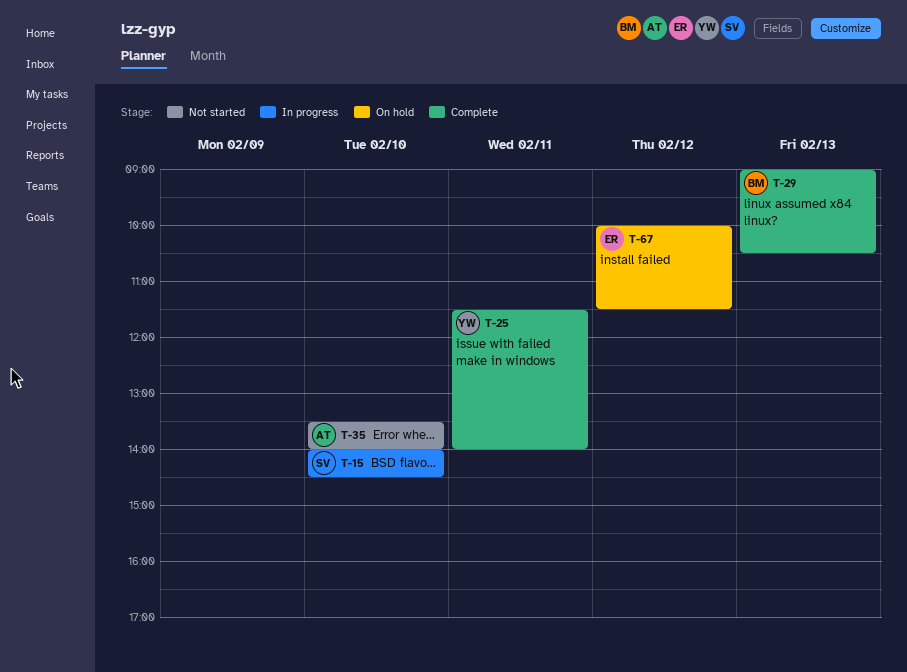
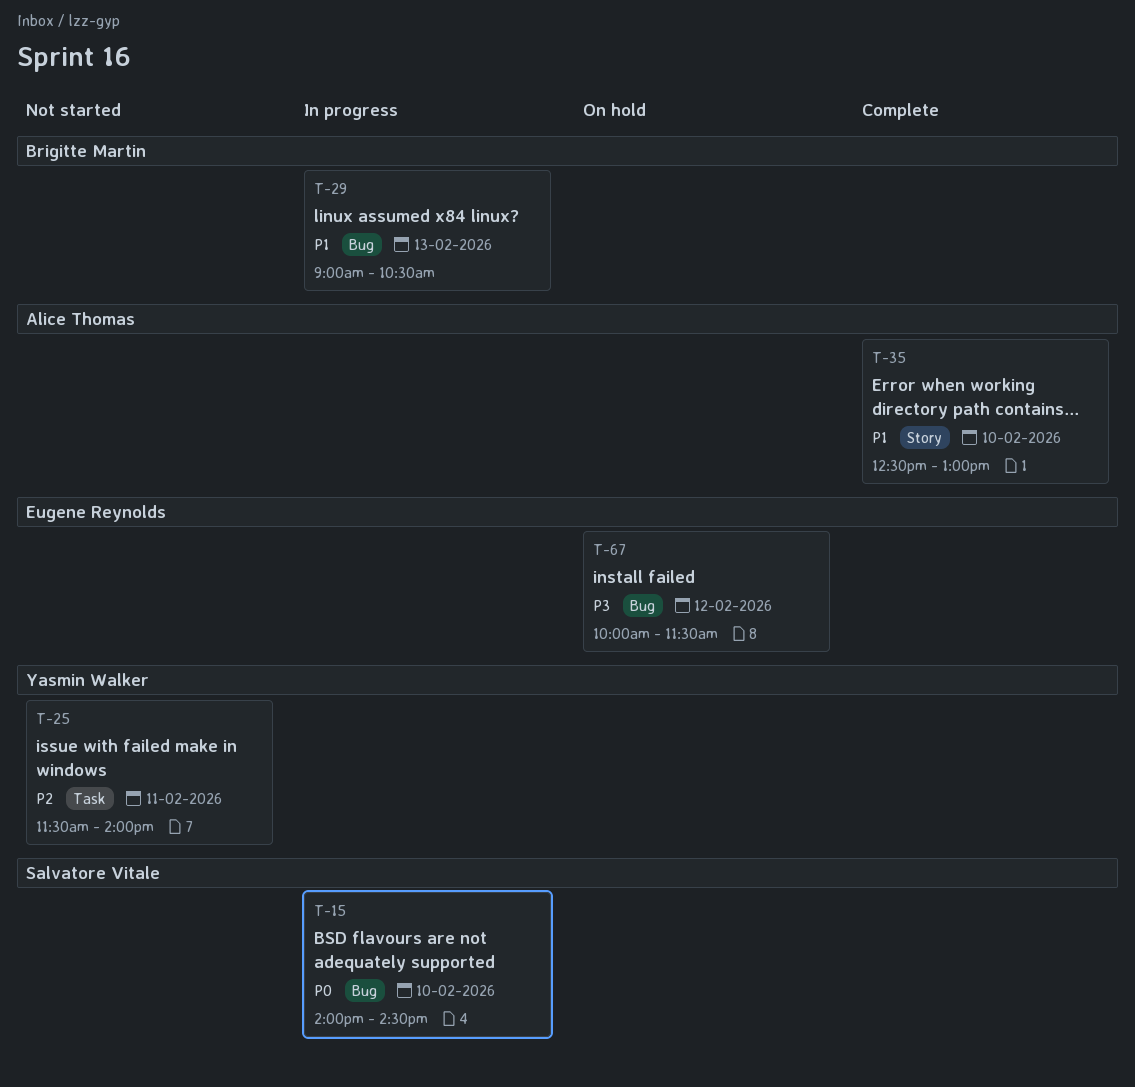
T-25, status: Complete -> Not started
T-29, status: Complete -> In progress
T-35, status: Not started -> Complete
T-35, begins: 13:30 -> 12:30
T-35, ends: 14:00 -> 13:00

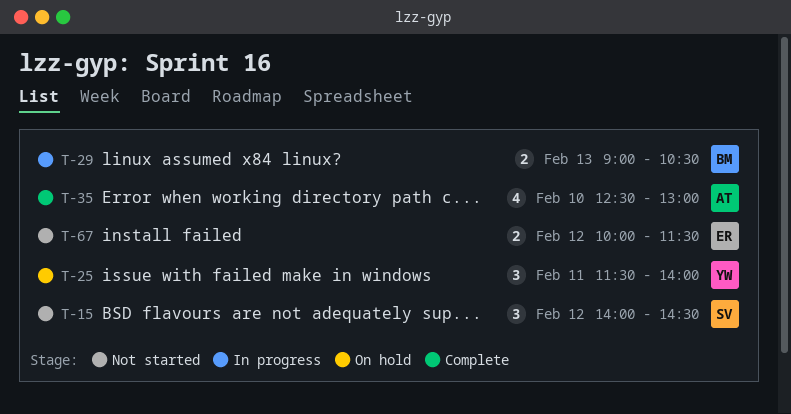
T-15, status: In progress -> Not started
T-15, day: Feb 10 -> Feb 12
T-25, status: Not started -> On hold
T-67, status: On hold -> Not started

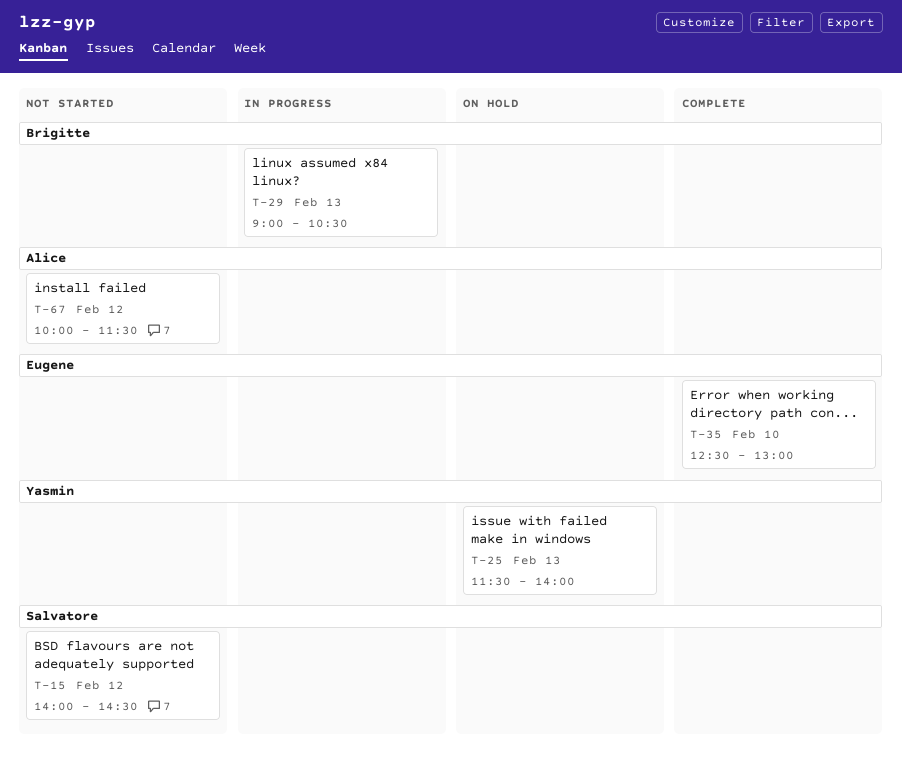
T-25, day: Feb 11 -> Feb 13
T-35, owner: Alice -> Eugene
T-67, owner: Eugene -> Alice

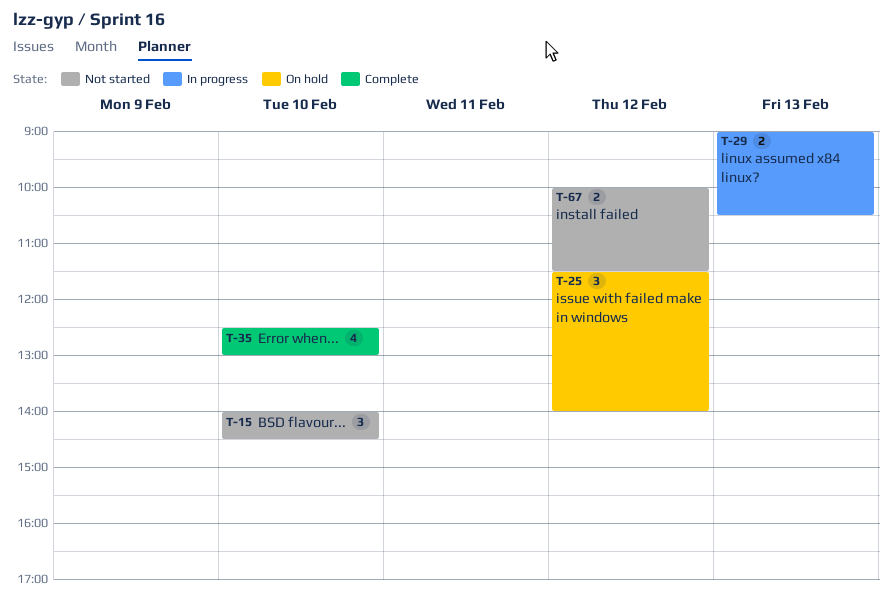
T-15, day: Feb 12 -> Feb 10
T-25, day: Feb 13 -> Feb 12

